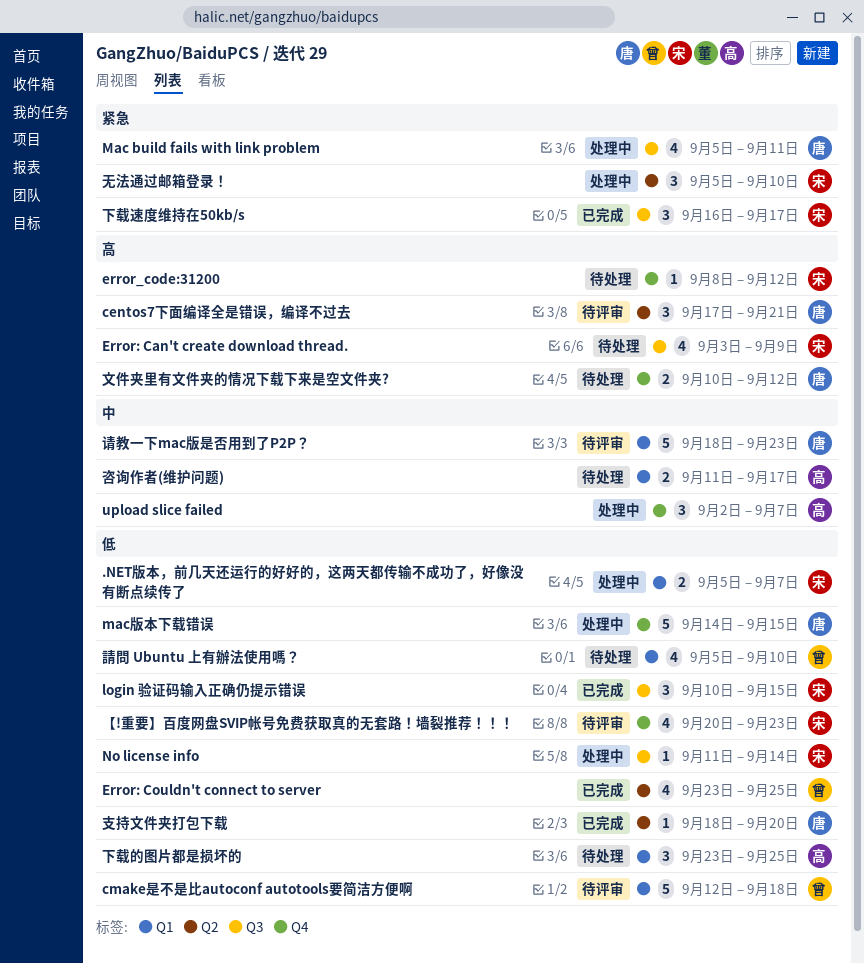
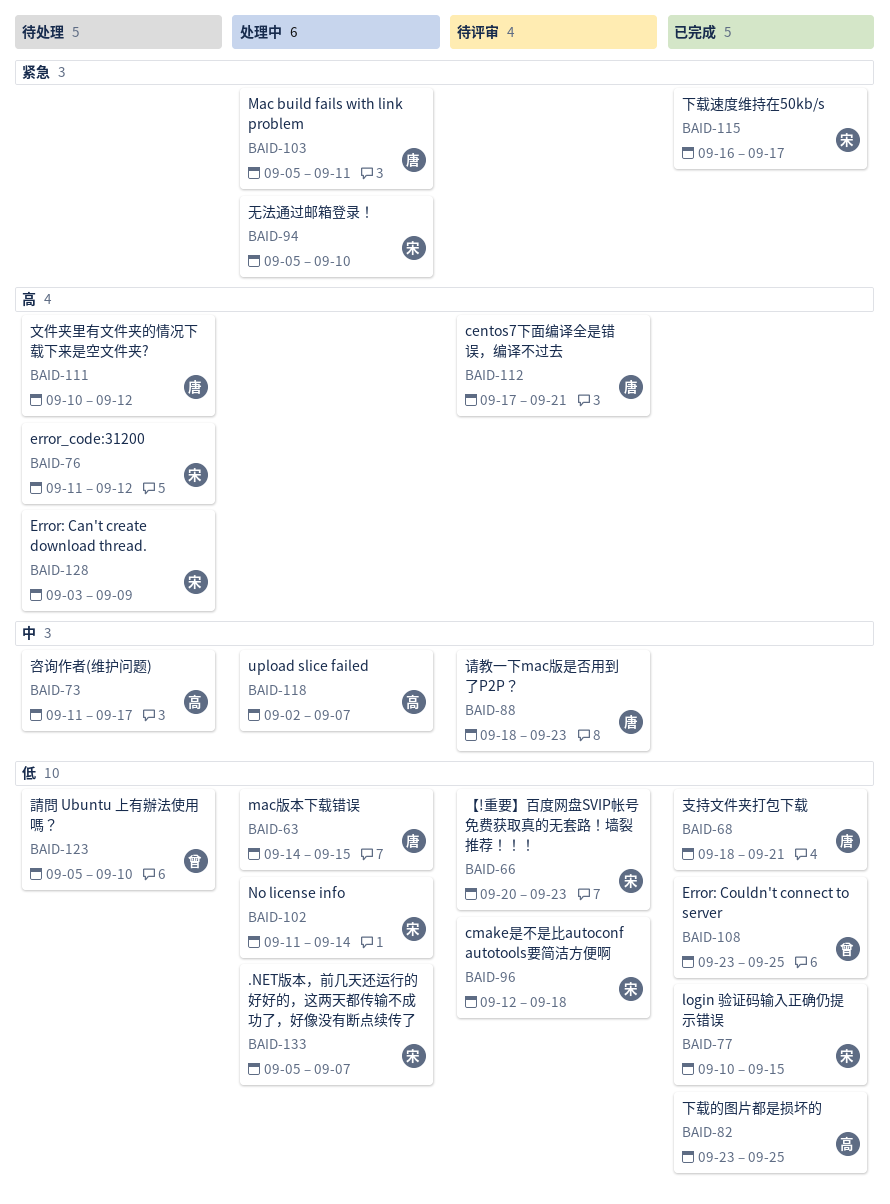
cmake是不是比autoconf autotools要简洁方便啊, owner: 曾 -> 宋
error_code:31200, start: Sep 8 -> Sep 11
下载的图片都是损坏的, status: 待处理 -> 已完成
支持文件夹打包下载, due: Sep 20 -> Sep 21

